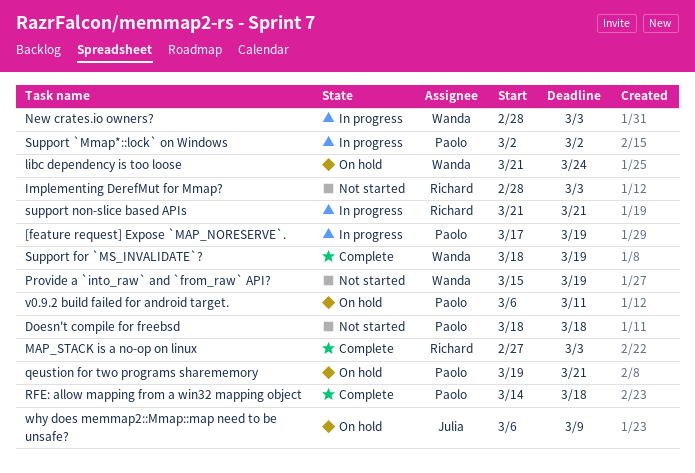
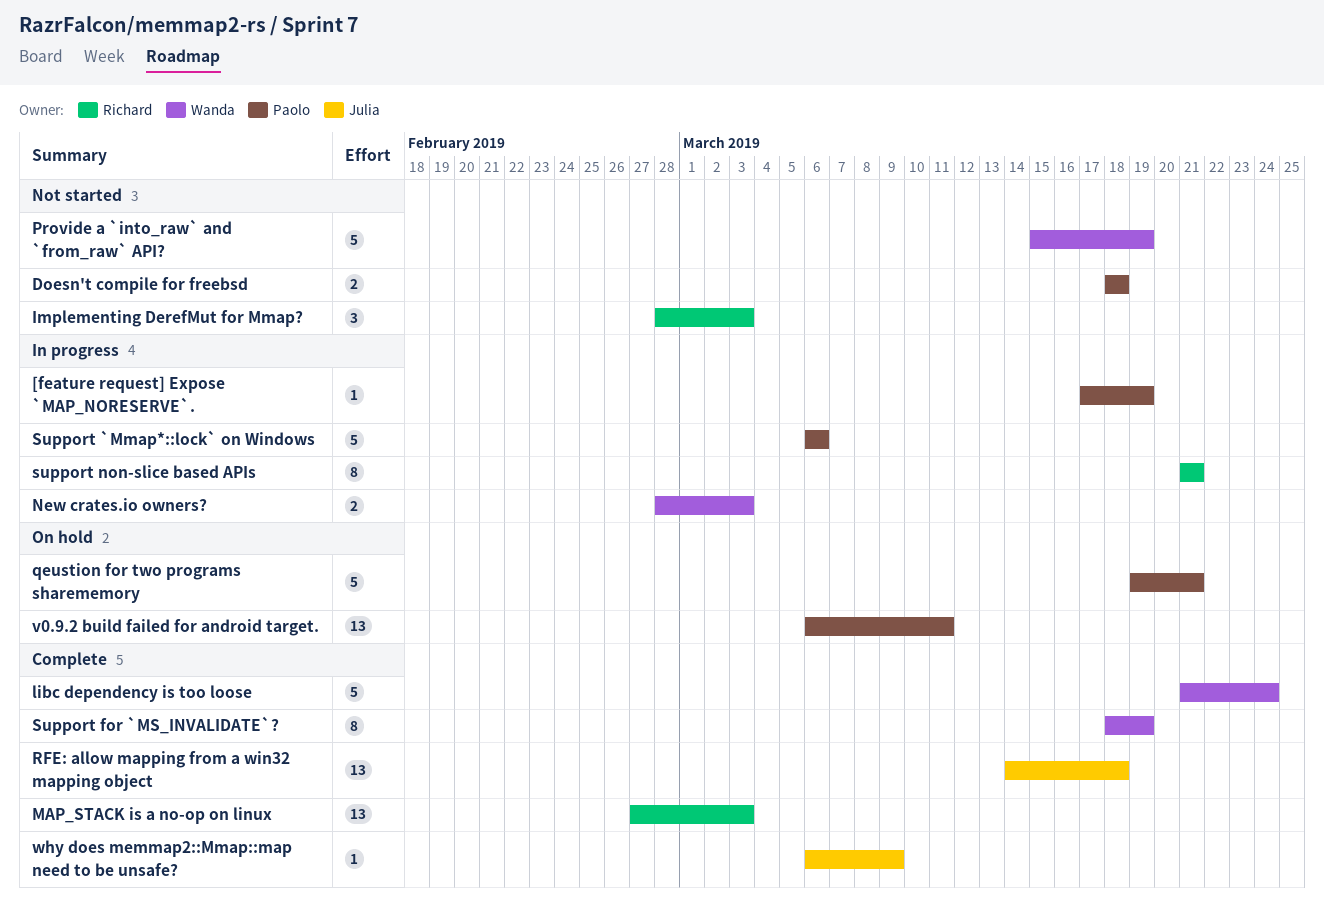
libc dependency is too loose, status: On hold -> Complete
RFE: allow mapping from a win32 mapping object, owner: Paolo -> Julia
Support `Mmap*::lock` on Windows, start: Mar 2 -> Mar 6
Support `Mmap*::lock` on Windows, due: Mar 2 -> Mar 6
why does memmap2::Mmap::map need to be unsafe?, status: On hold -> Complete

